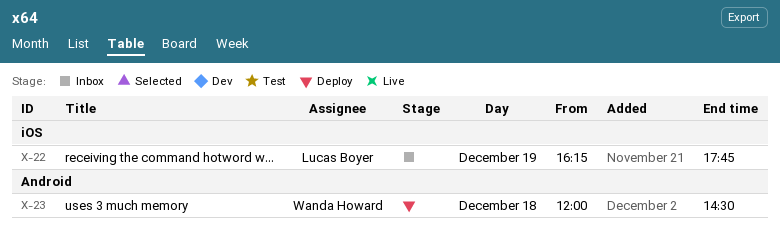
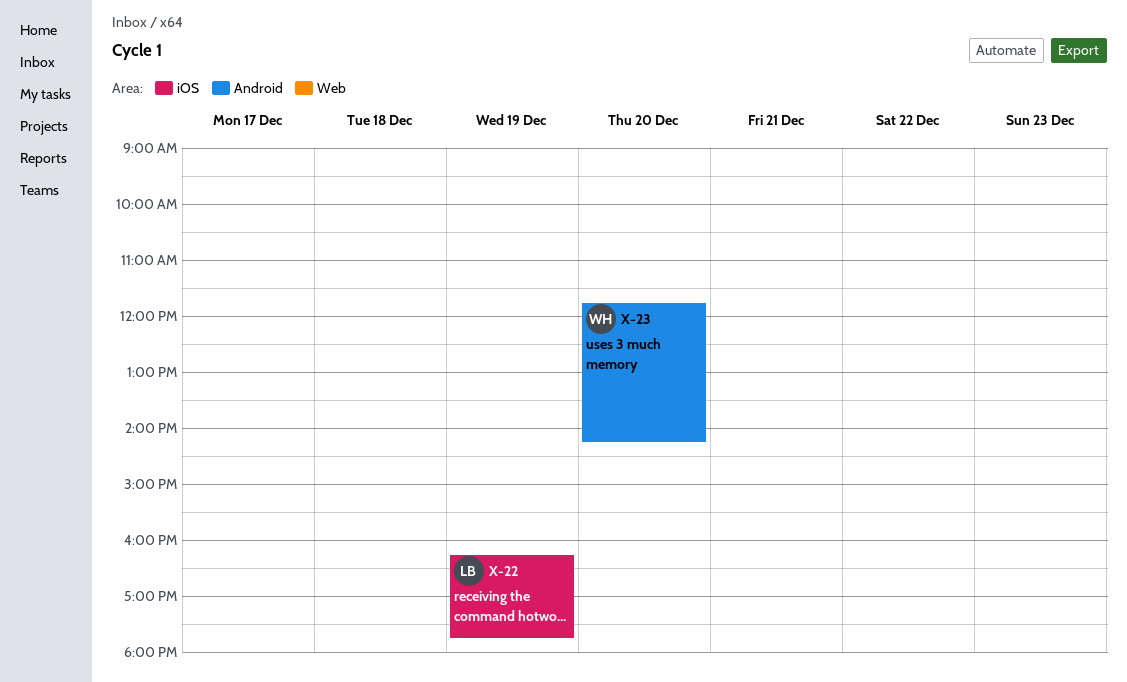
X-23, day: Dec 18 -> Dec 20
X-23, begins: 12:00 -> 11:45
X-23, ends: 14:30 -> 14:15

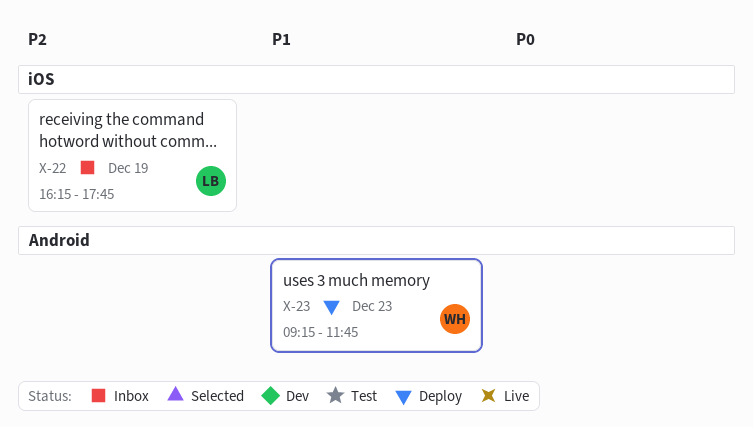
X-23, day: Dec 20 -> Dec 23
X-23, begins: 11:45 -> 09:15
X-23, ends: 14:15 -> 11:45

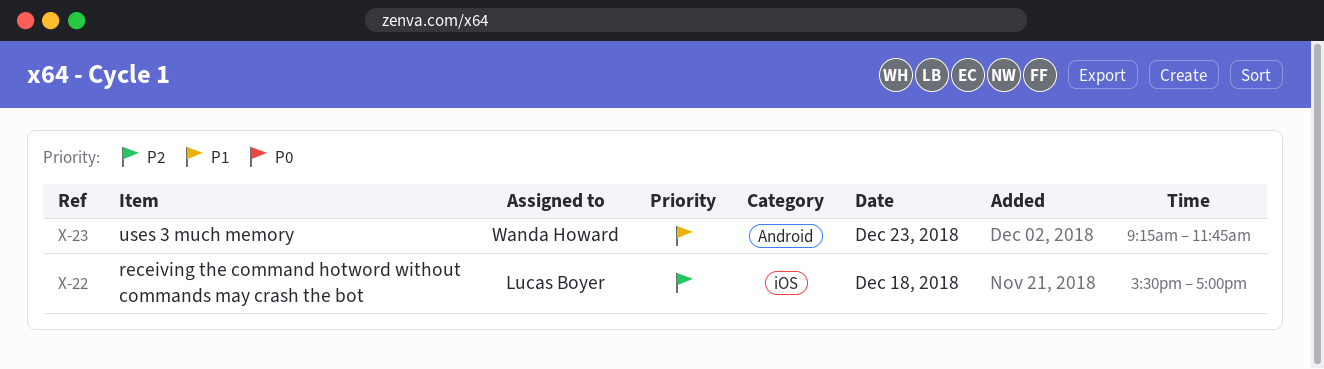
X-22, day: Dec 19 -> Dec 18
X-22, begins: 16:15 -> 15:30
X-22, ends: 17:45 -> 17:00

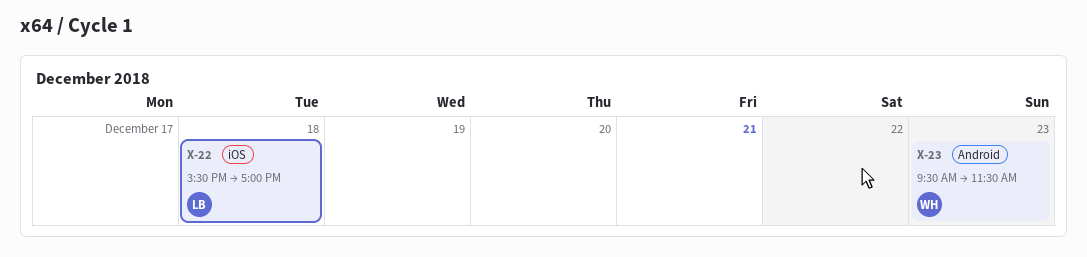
X-23, begins: 09:15 -> 09:30
X-23, ends: 11:45 -> 11:30

